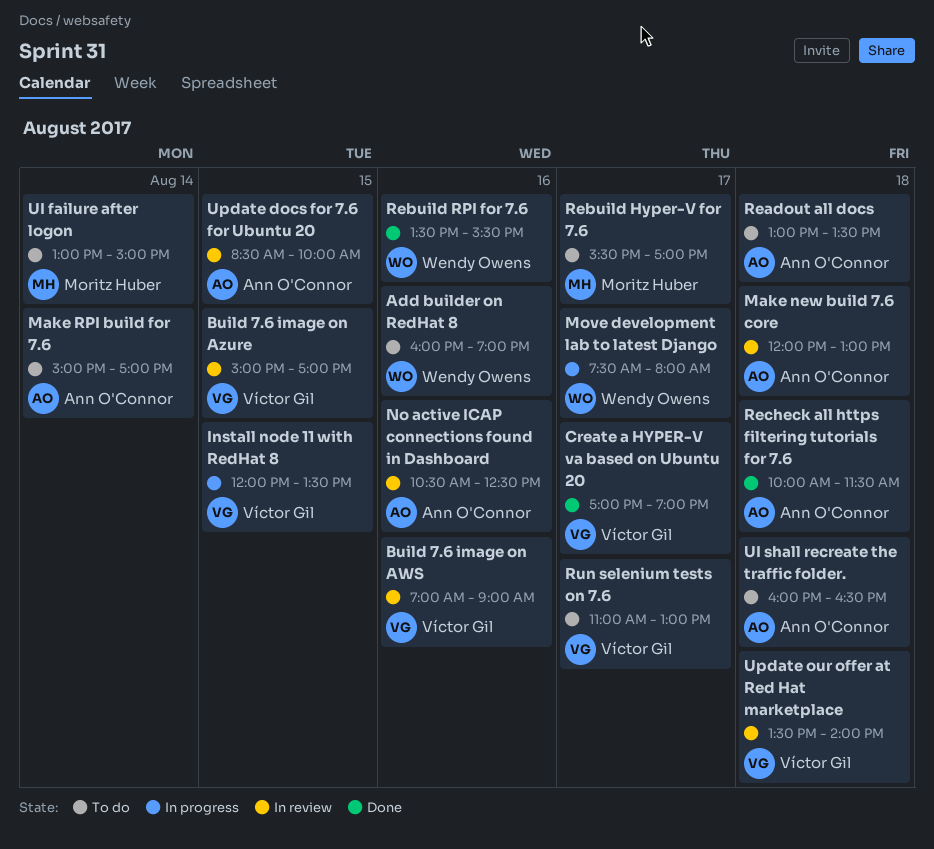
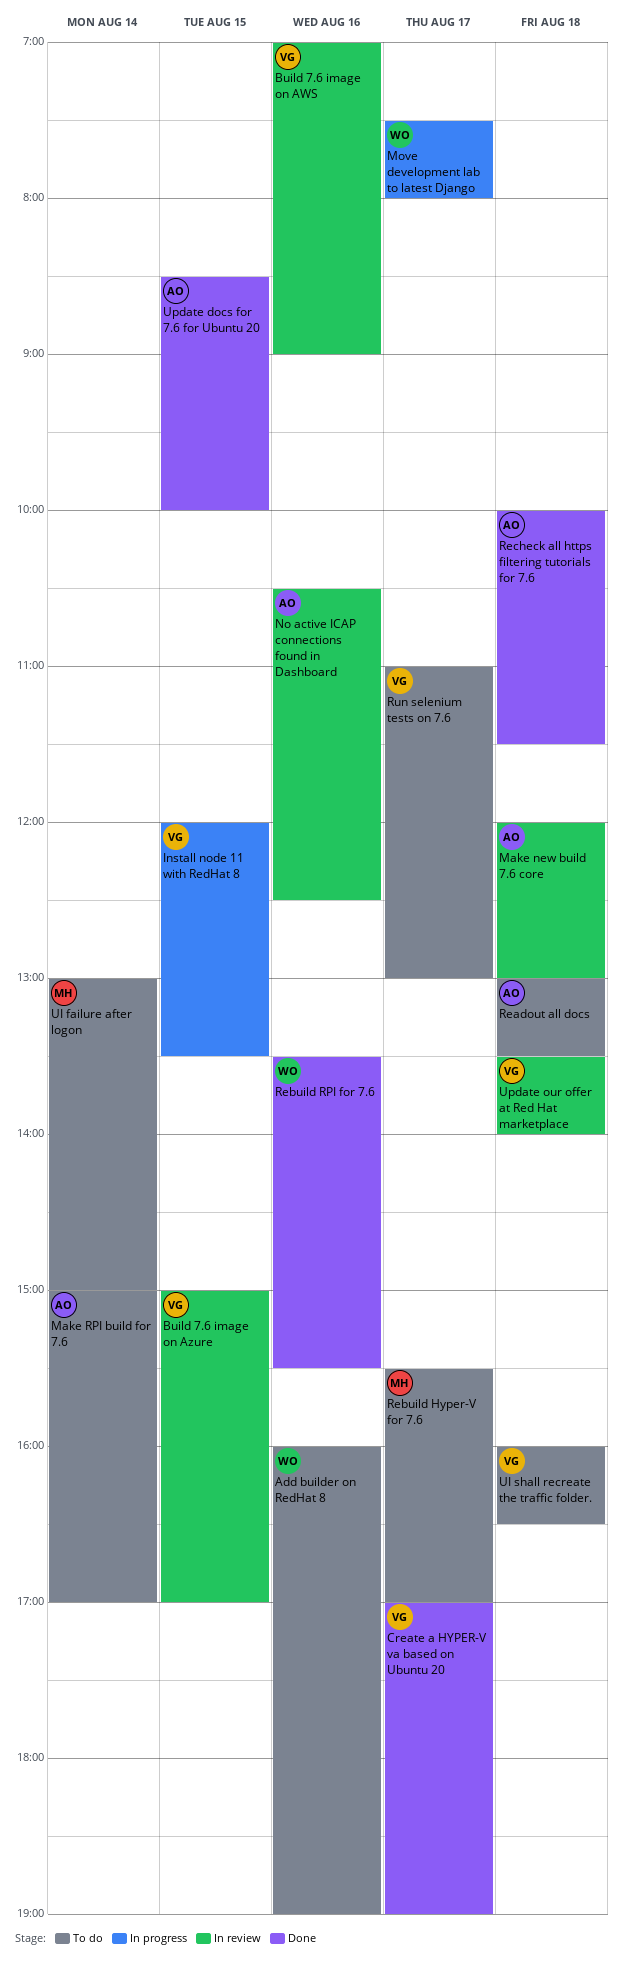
UI shall recreate the traffic folder., owner: Ann O'Connor -> Víctor Gil
Update docs for 7.6 for Ubuntu 20, status: In review -> Done

